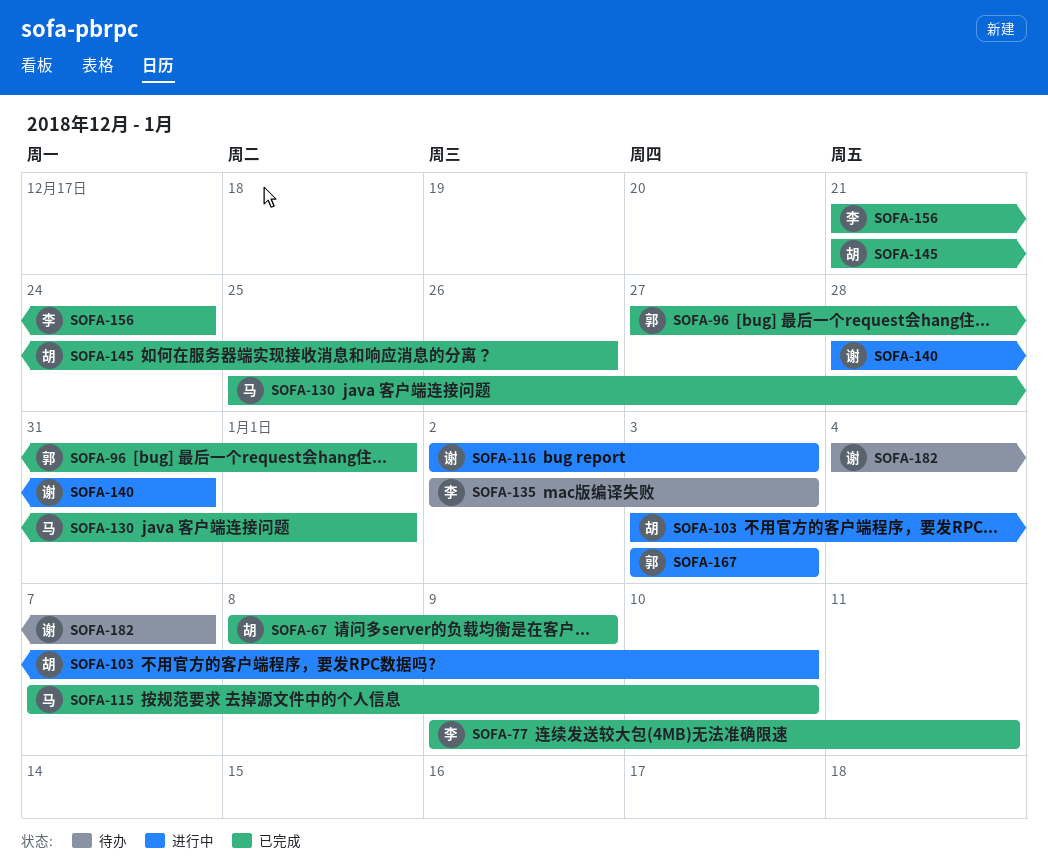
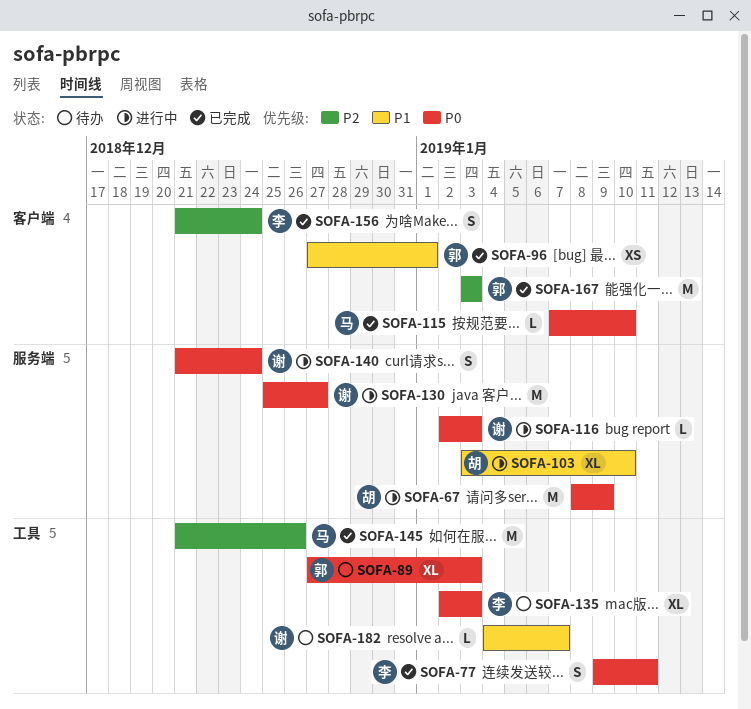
SOFA-67, status: 已完成 -> 进行中
SOFA-89: none -> present
SOFA-130, status: 已完成 -> 进行中
SOFA-130, owner: 马 -> 谢
SOFA-130, due: Jan 1 -> Dec 27
SOFA-140, start: Dec 28 -> Dec 21
SOFA-140, due: Dec 31 -> Dec 24
SOFA-145, owner: 胡 -> 马
SOFA-167, status: 进行中 -> 已完成

